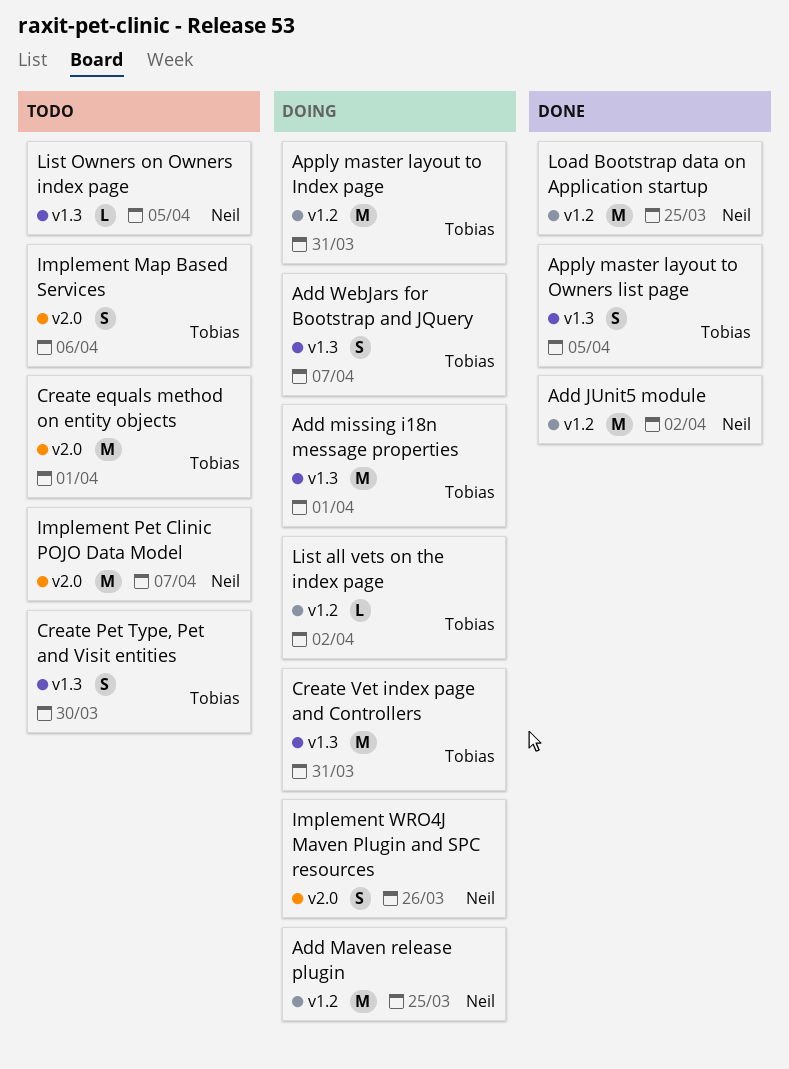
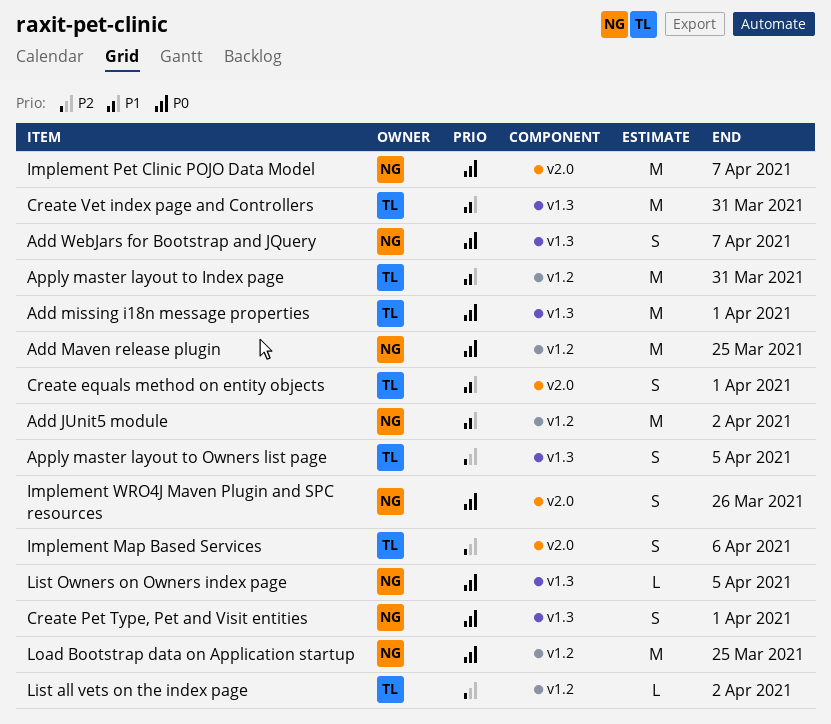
Add WebJars for Bootstrap and JQuery, owner: Tobias -> Neil
Create equals method on entity objects, estimate: M -> S
Create Pet Type, Pet and Visit entities, owner: Tobias -> Neil
Create Pet Type, Pet and Visit entities, due: Mar 30 -> Apr 1

